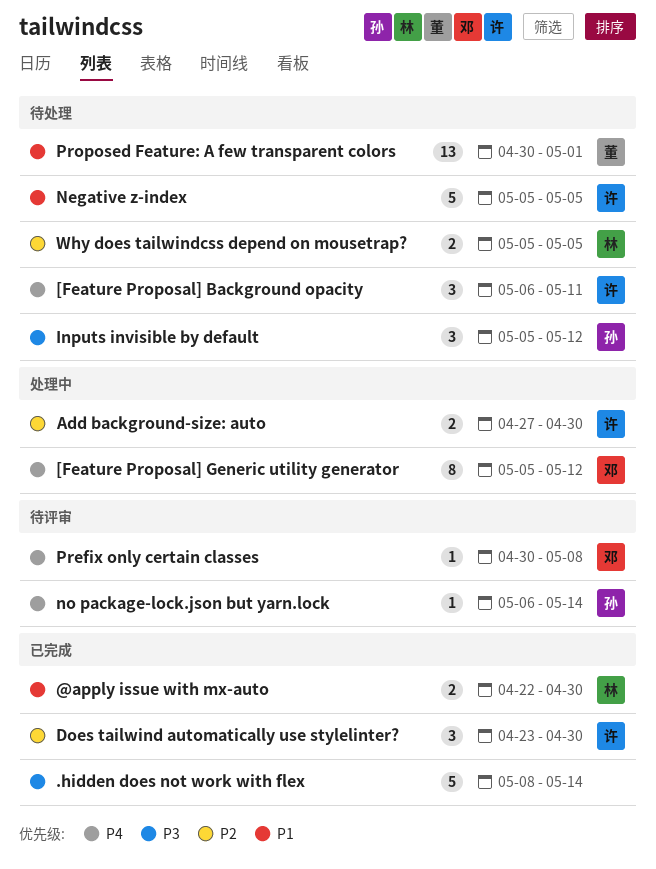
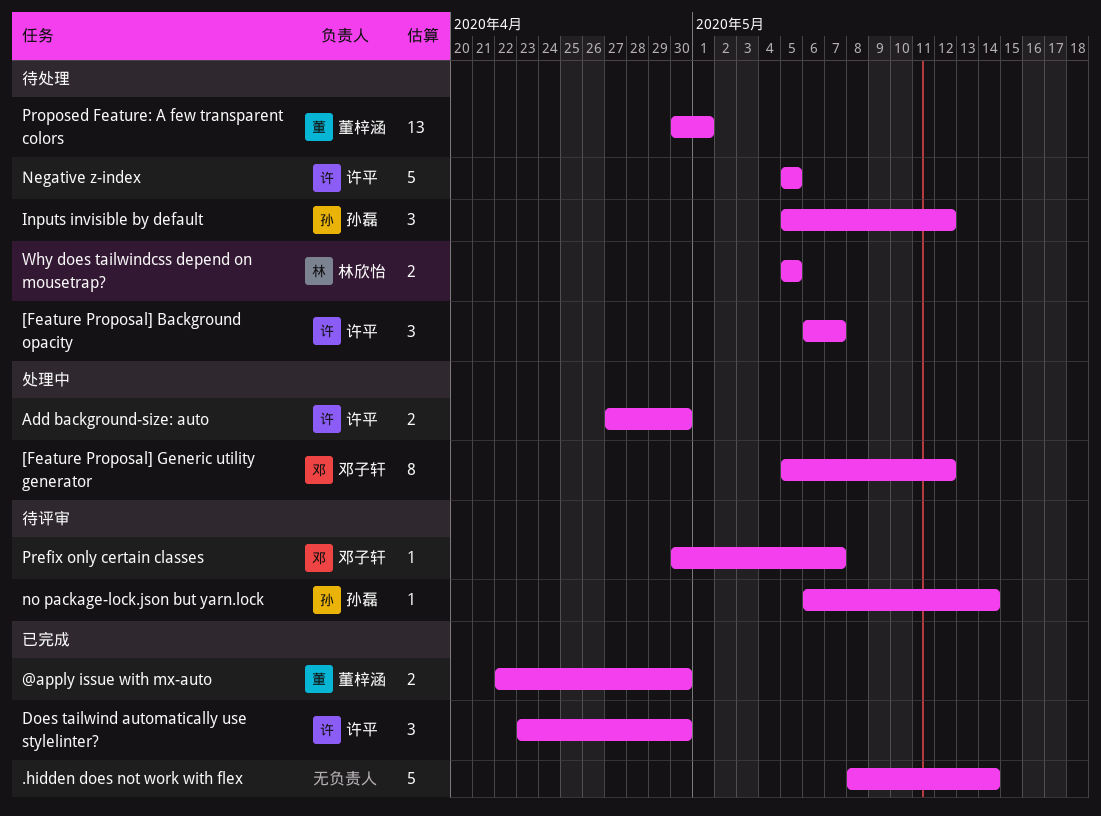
@apply issue with mx-auto, owner: 林欣怡 -> 董梓涵
[Feature Proposal] Background opacity, due: May 11 -> May 7
Prefix only certain classes, due: May 8 -> May 7

